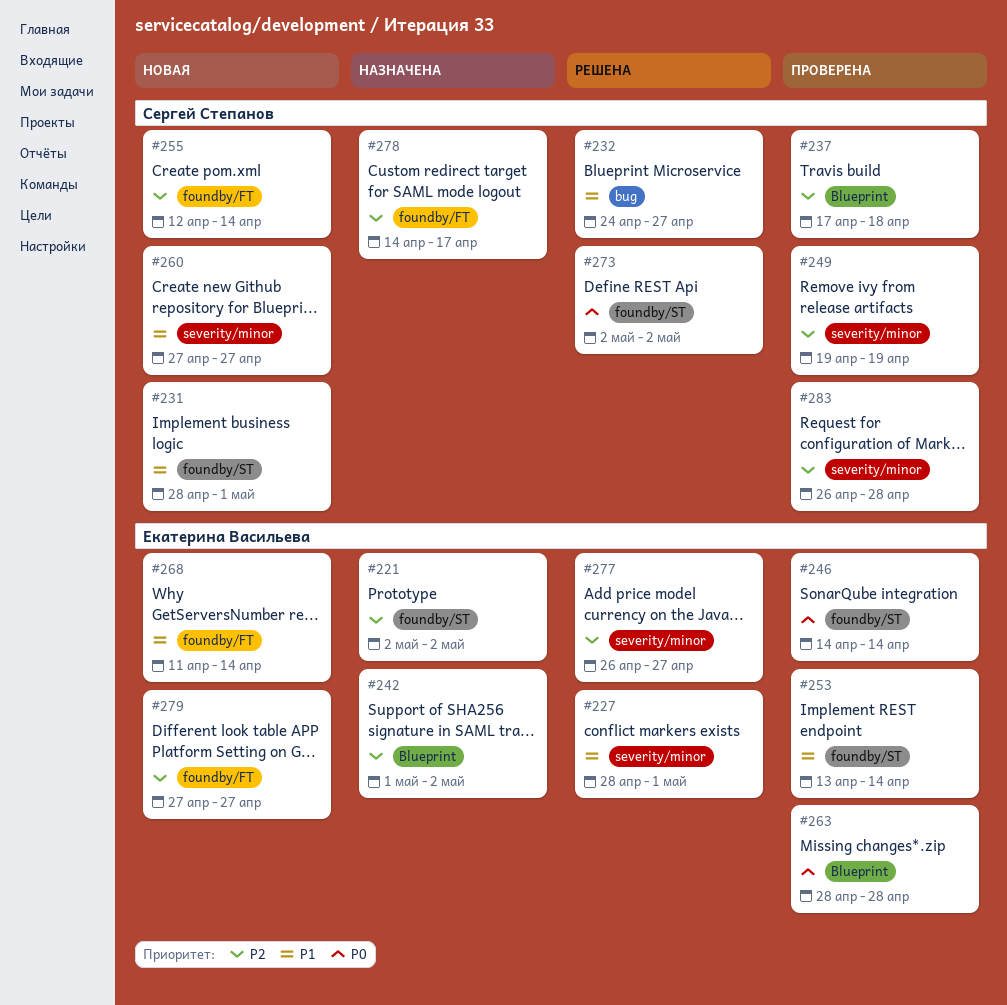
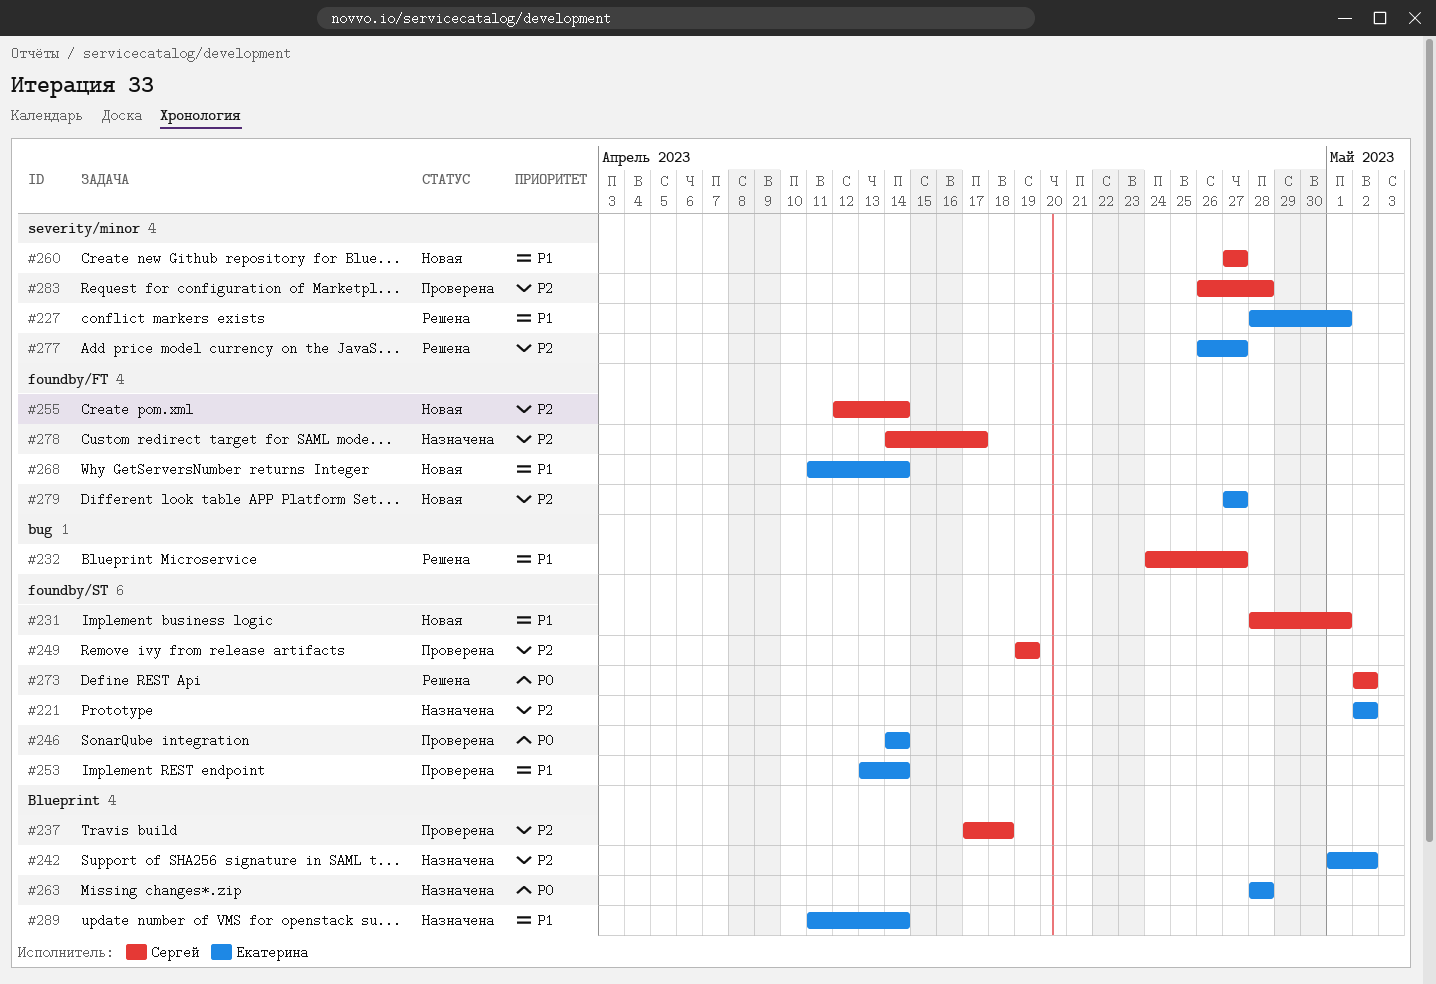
#249, label: severity/minor -> foundby/ST
#263, status: Проверена -> Назначена
#289: none -> present

